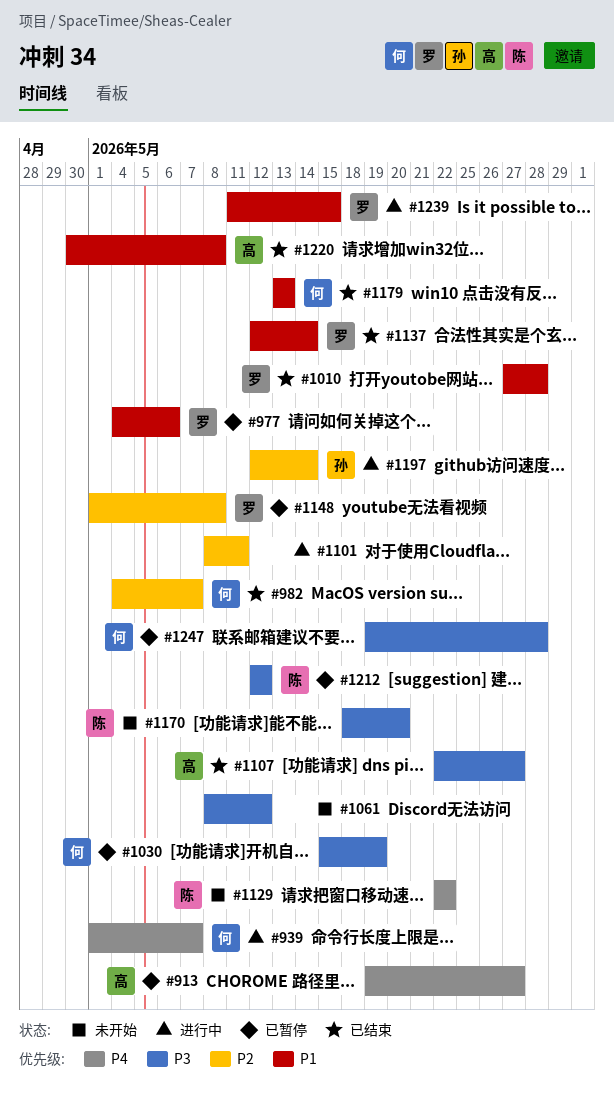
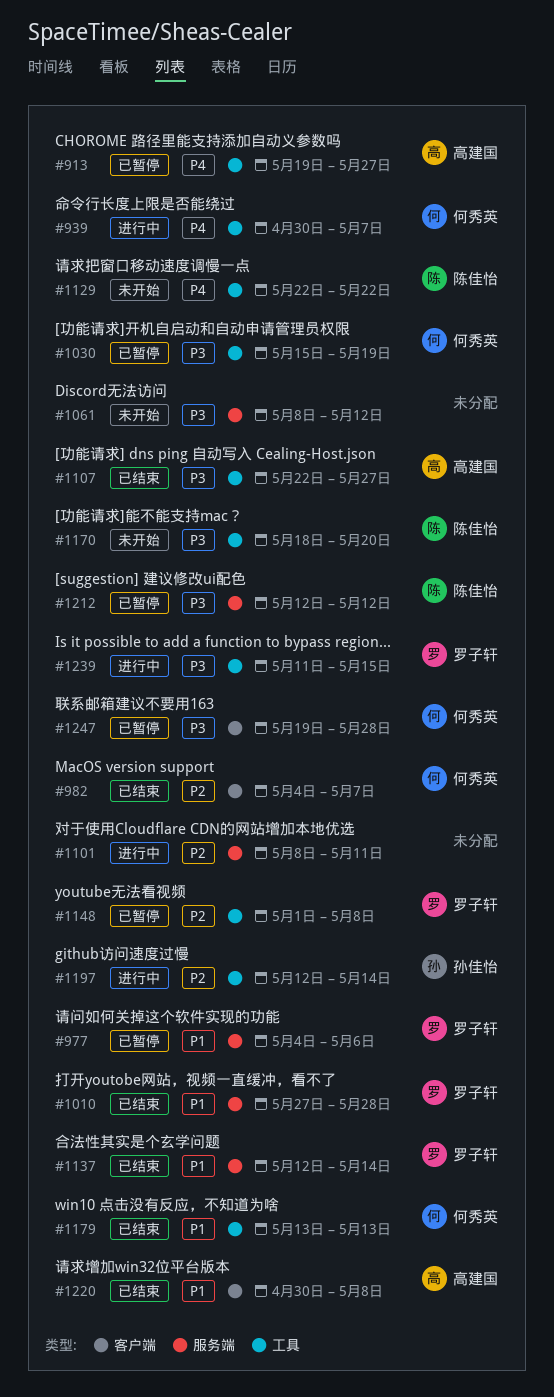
#939, start: May 1 -> Apr 30
#1239, priority: P1 -> P3

